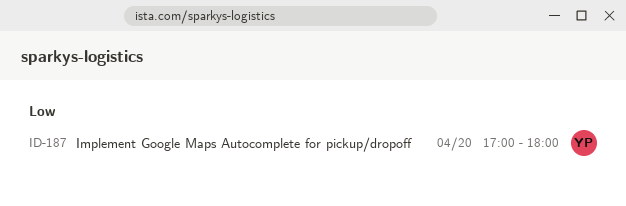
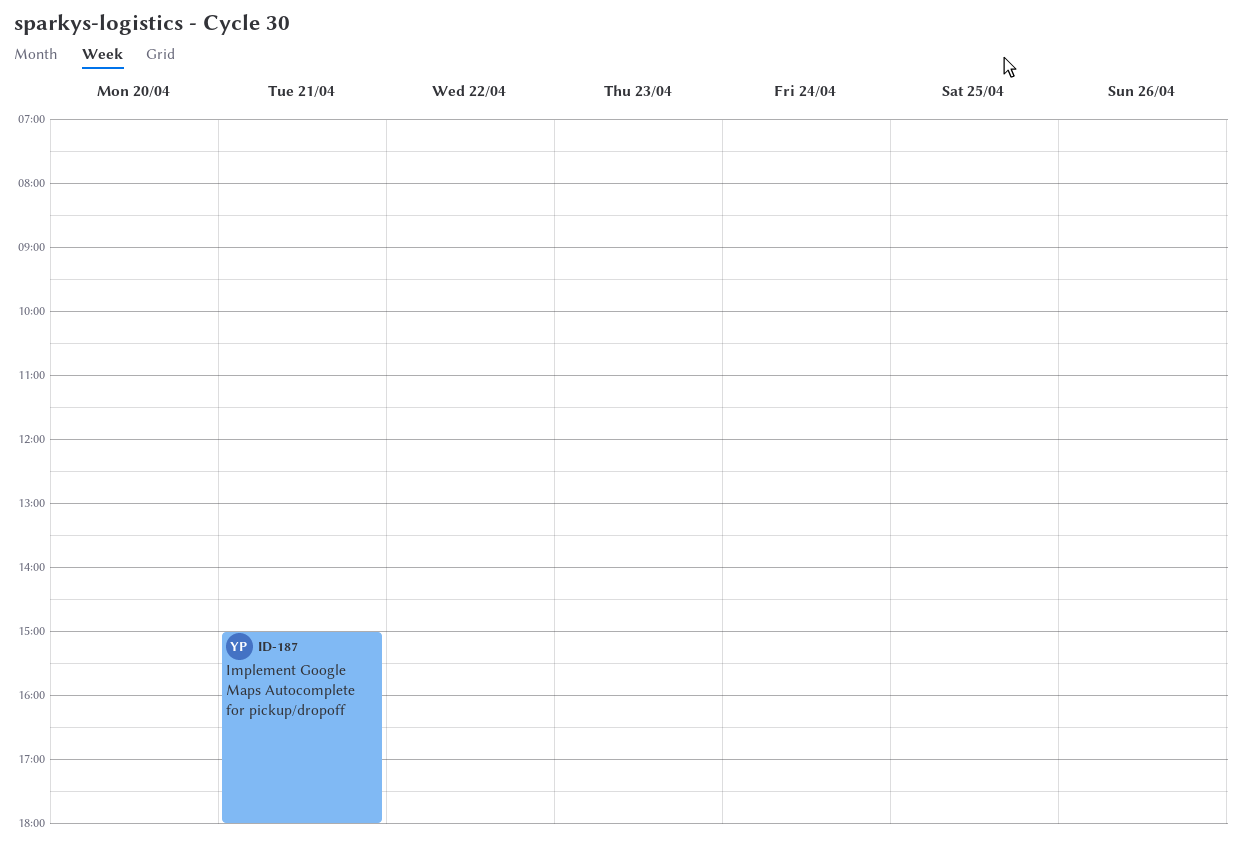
ID-187, day: Apr 20 -> Apr 21
ID-187, begins: 17:00 -> 15:00

